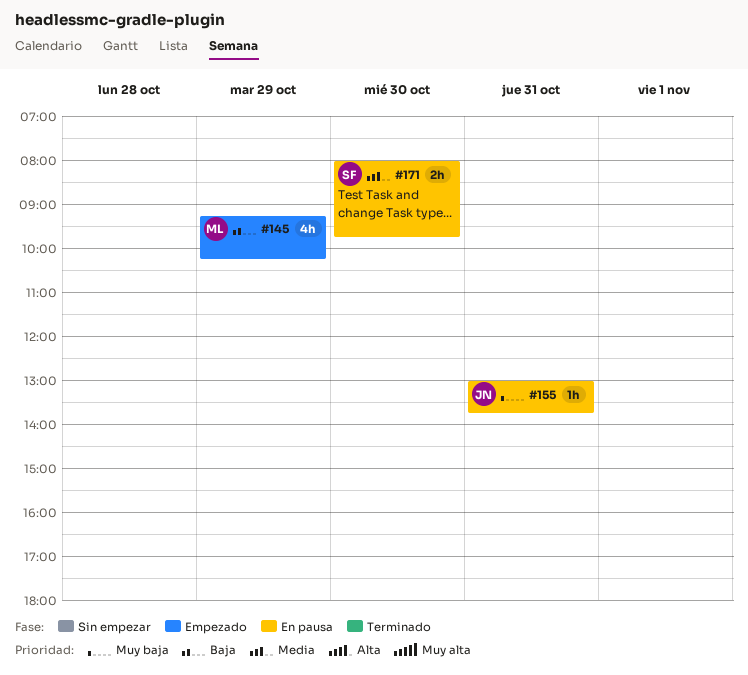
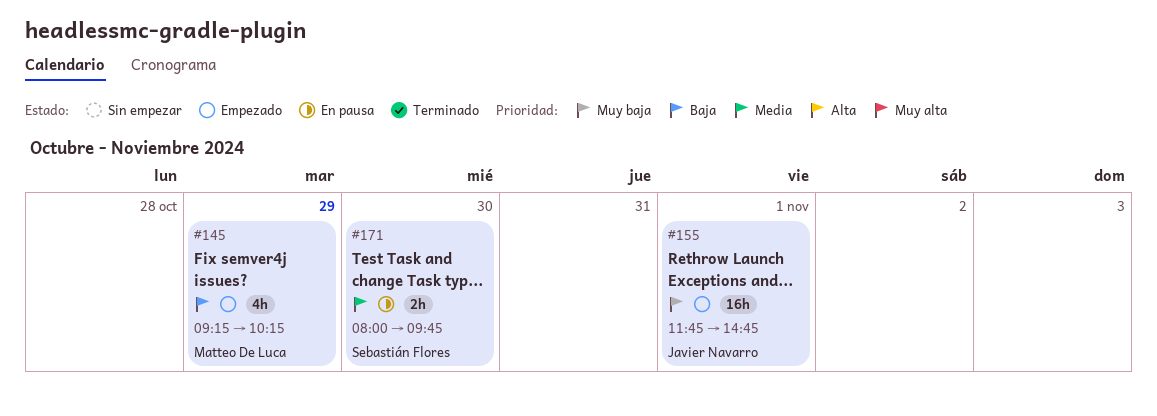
#155, status: En pausa -> Empezado
#155, estimate: 1h -> 16h
#155, day: Oct 31 -> Nov 1
#155, begins: 13:00 -> 11:45
#155, ends: 13:45 -> 14:45

